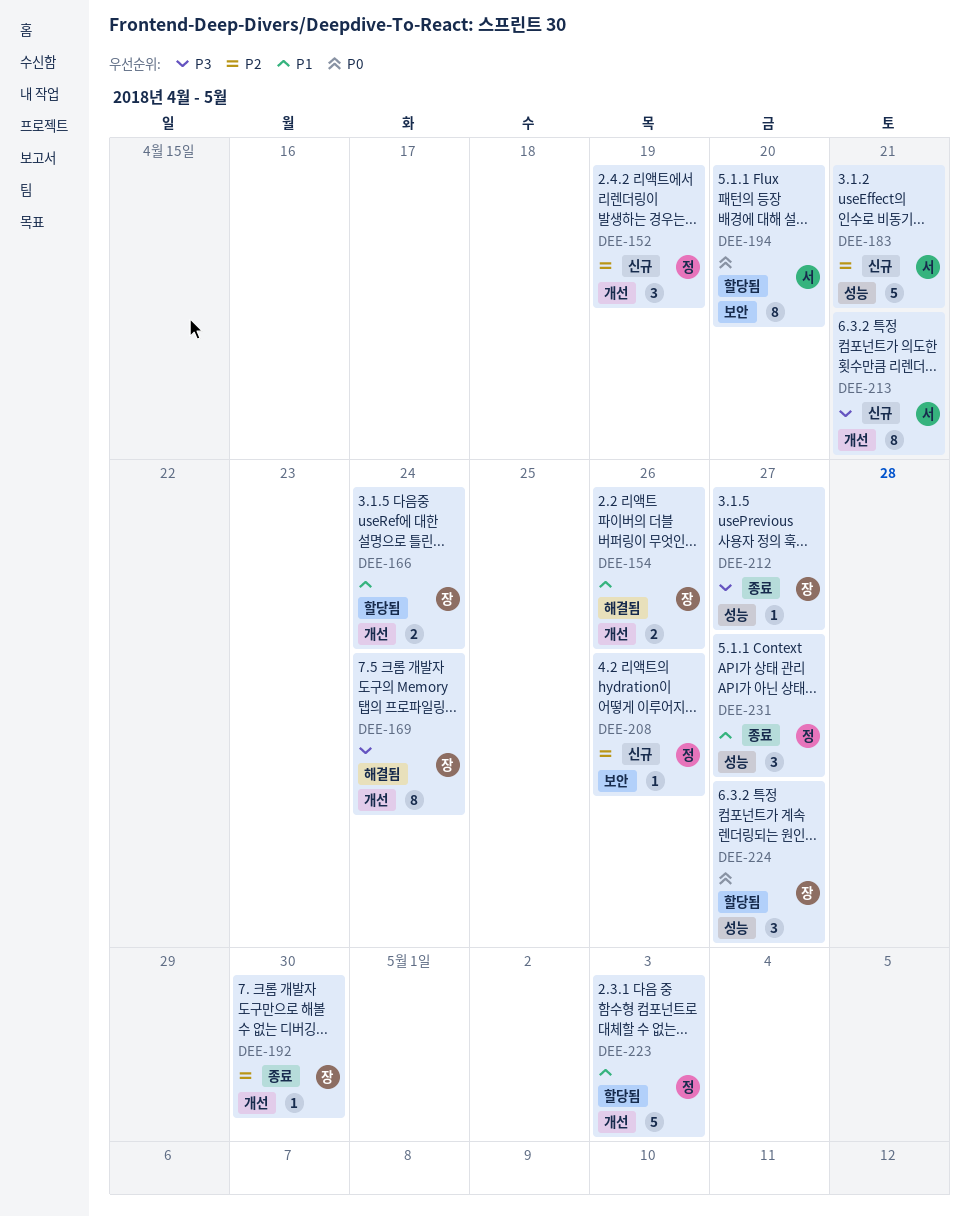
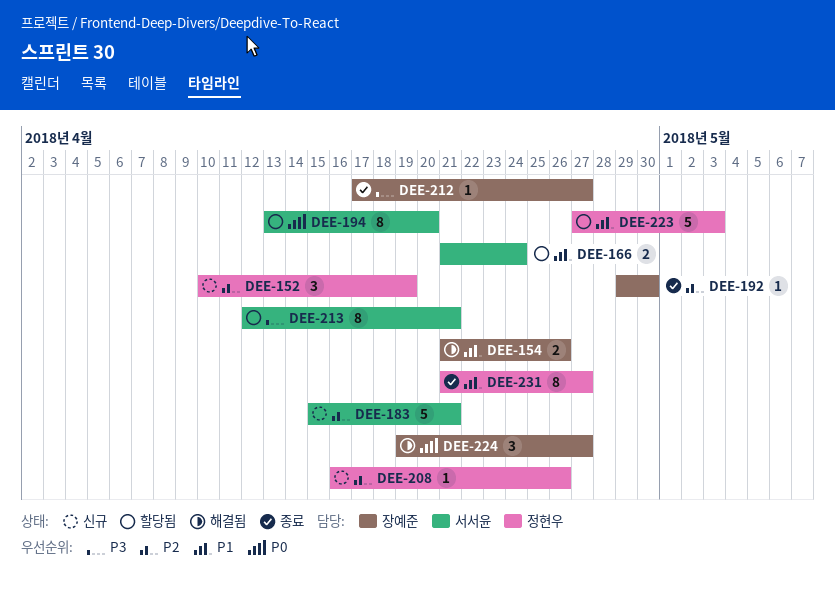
DEE-166, owner: 장예준 -> 서서윤
DEE-169: present -> none
DEE-213, status: 신규 -> 할당됨
DEE-224, status: 할당됨 -> 해결됨
DEE-231, estimate: 3 -> 8

